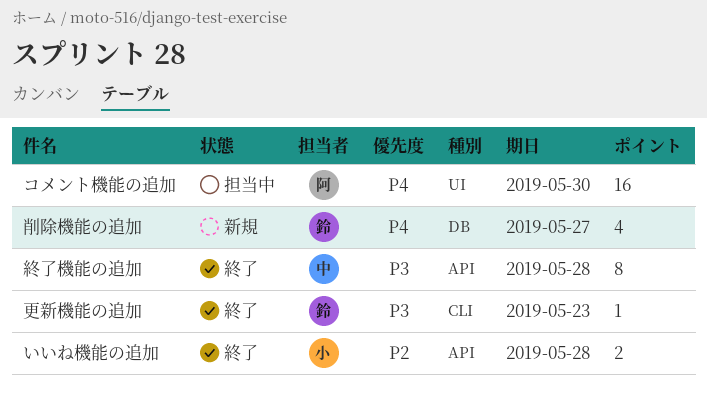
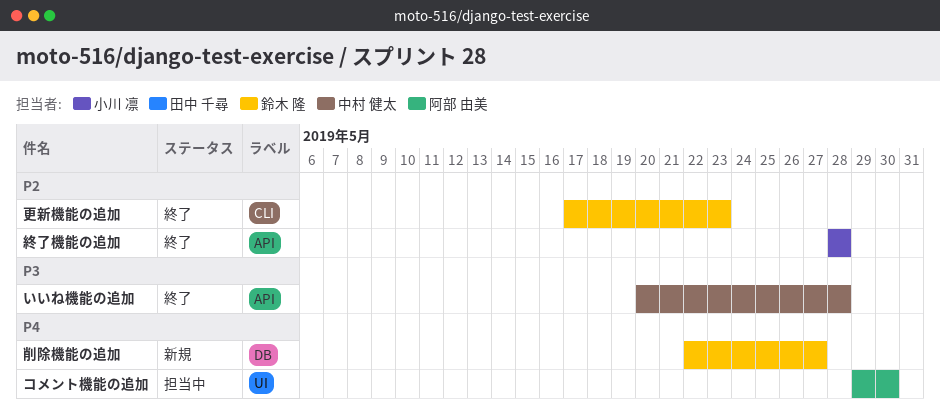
いいね機能の追加, owner: 小川 凛 -> 中村 健太
いいね機能の追加, priority: P2 -> P3
更新機能の追加, priority: P3 -> P2
終了機能の追加, owner: 中村 健太 -> 小川 凛
終了機能の追加, priority: P3 -> P2

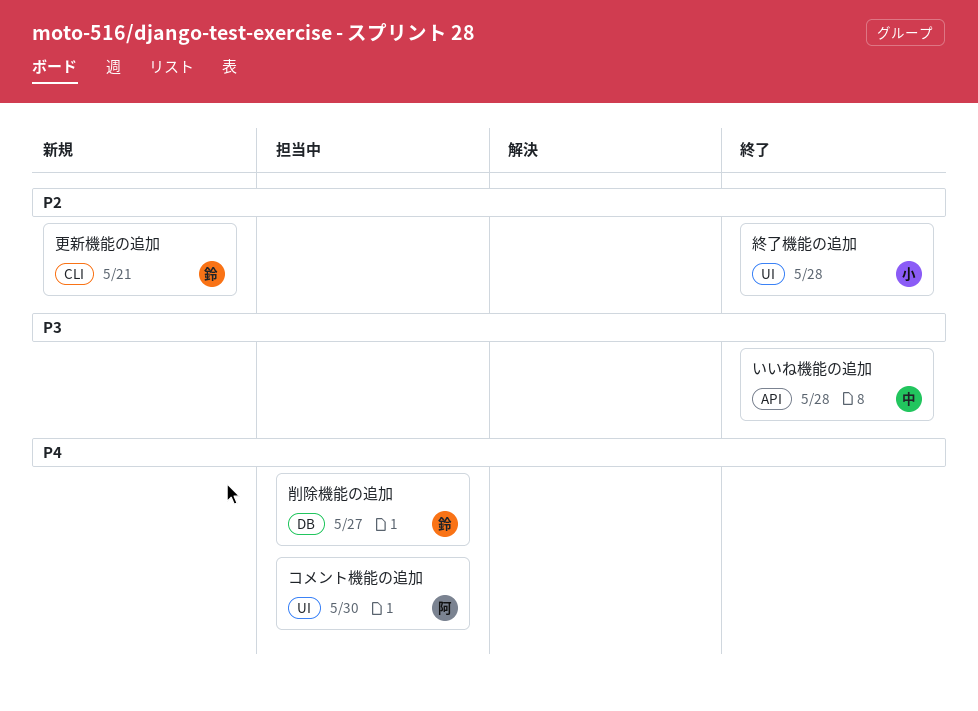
削除機能の追加, status: 新規 -> 担当中
更新機能の追加, status: 終了 -> 新規
更新機能の追加, due: May 23 -> May 21
終了機能の追加, label: API -> UI

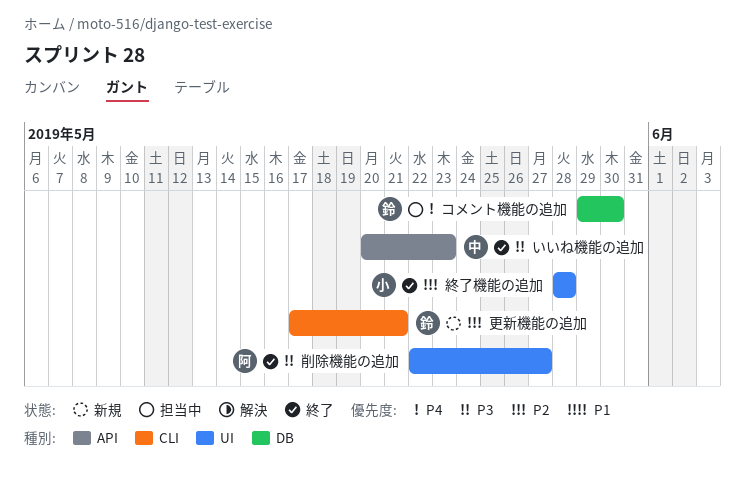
いいね機能の追加, due: May 28 -> May 23
コメント機能の追加, owner: 阿 -> 鈴
コメント機能の追加, label: UI -> DB
削除機能の追加, status: 担当中 -> 終了
削除機能の追加, owner: 鈴 -> 阿
削除機能の追加, priority: P4 -> P3
削除機能の追加, label: DB -> UI

